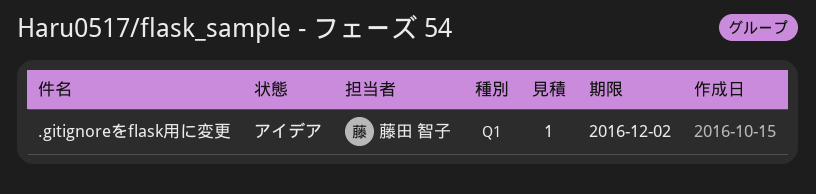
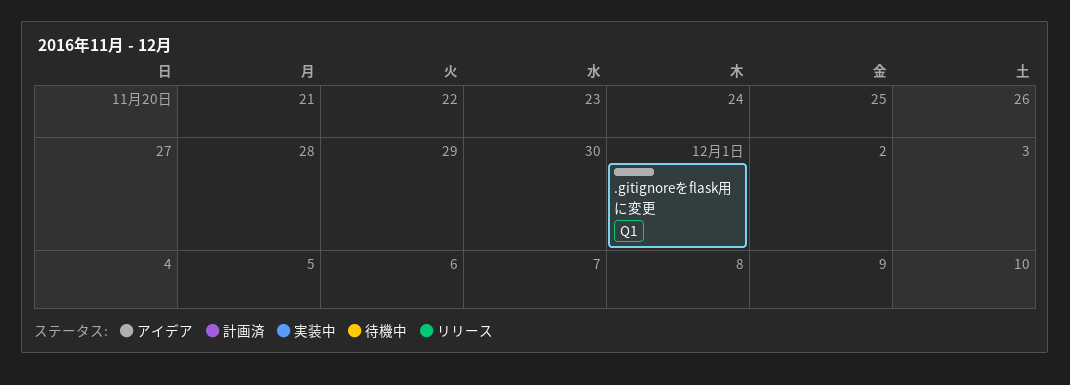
.gitignoreをflask用に変更, due: Dec 2 -> Dec 1

